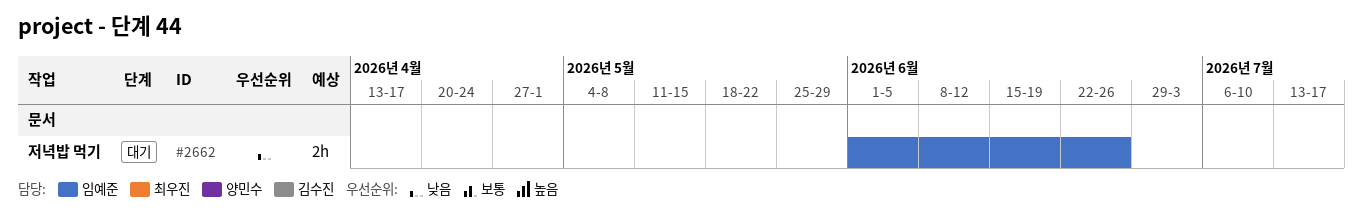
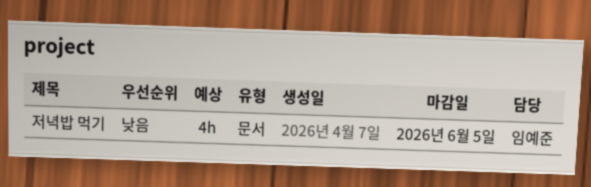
저녁밥 먹기, estimate: 2h -> 4h
저녁밥 먹기, due: Jun 26 -> Jun 5

